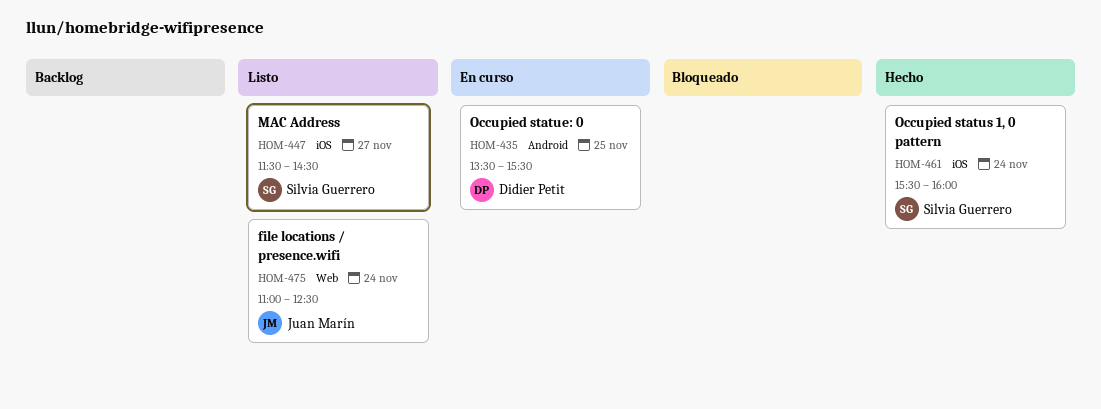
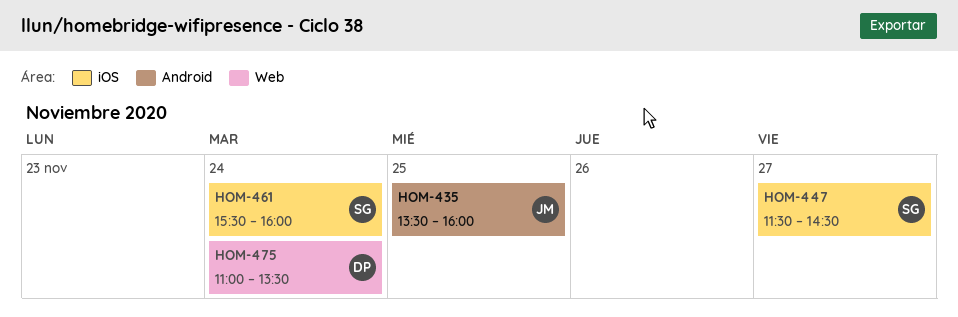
HOM-435, owner: Didier Petit -> Juan Marín
HOM-435, ends: 15:30 -> 16:00
HOM-475, owner: Juan Marín -> Didier Petit
HOM-475, ends: 12:30 -> 13:30

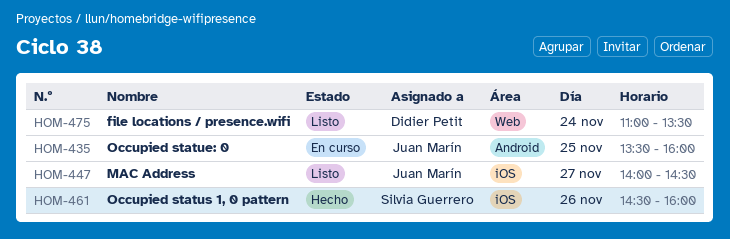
HOM-447, owner: Silvia Guerrero -> Juan Marín
HOM-447, begins: 11:30 -> 14:00
HOM-461, day: Nov 24 -> Nov 26
HOM-461, begins: 15:30 -> 14:30

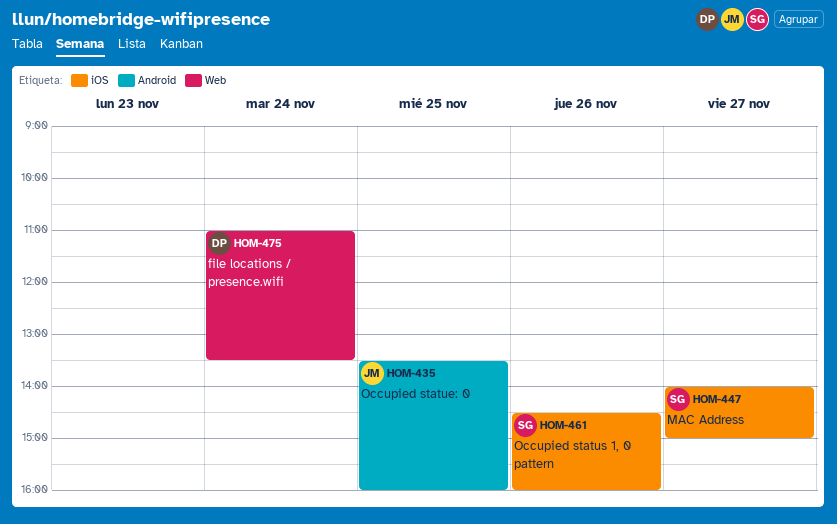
HOM-447, owner: Juan Marín -> Silvia Guerrero
HOM-447, ends: 14:30 -> 15:00

